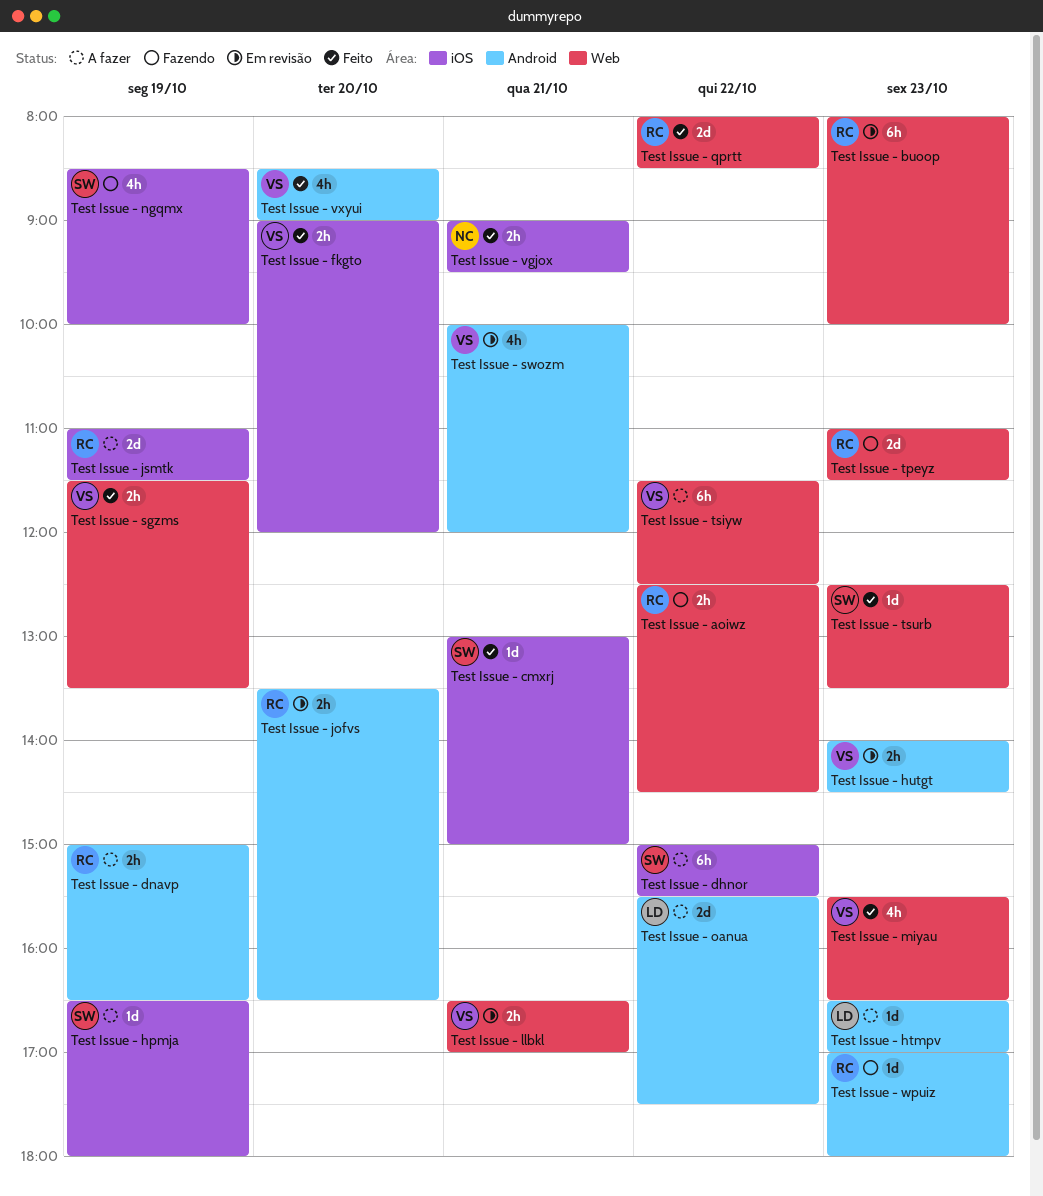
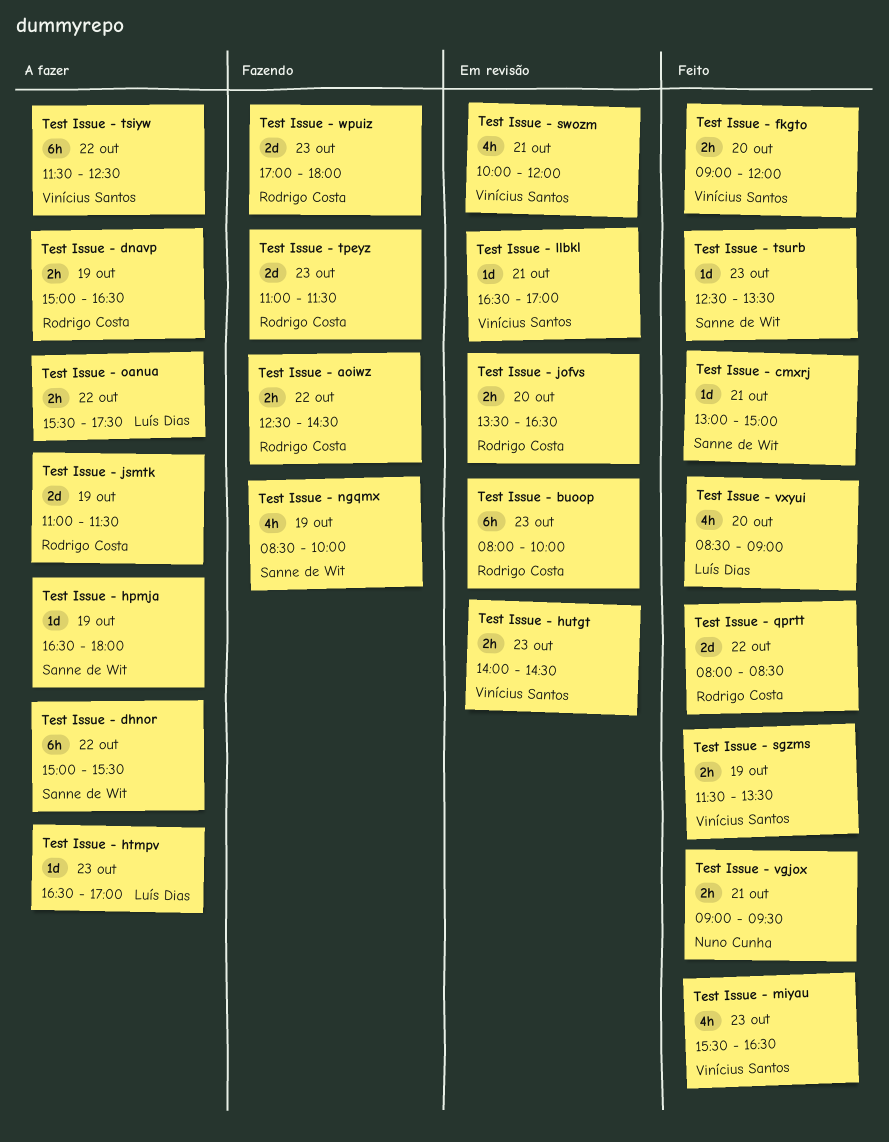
Test Issue - llbkl, estimate: 2h -> 1d
Test Issue - oanua, estimate: 2d -> 2h
Test Issue - vxyui, owner: Vinícius Santos -> Luís Dias
Test Issue - wpuiz, estimate: 1d -> 2d

